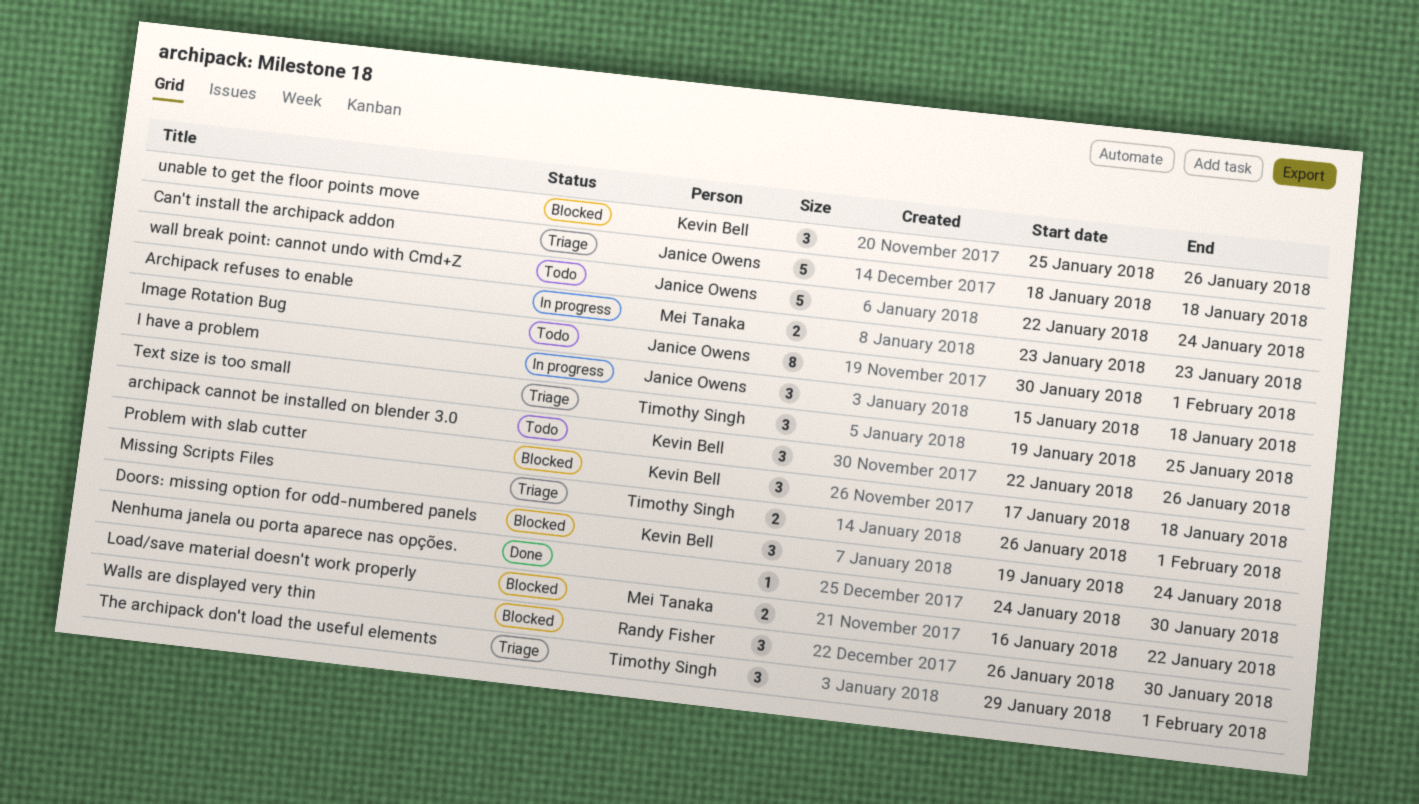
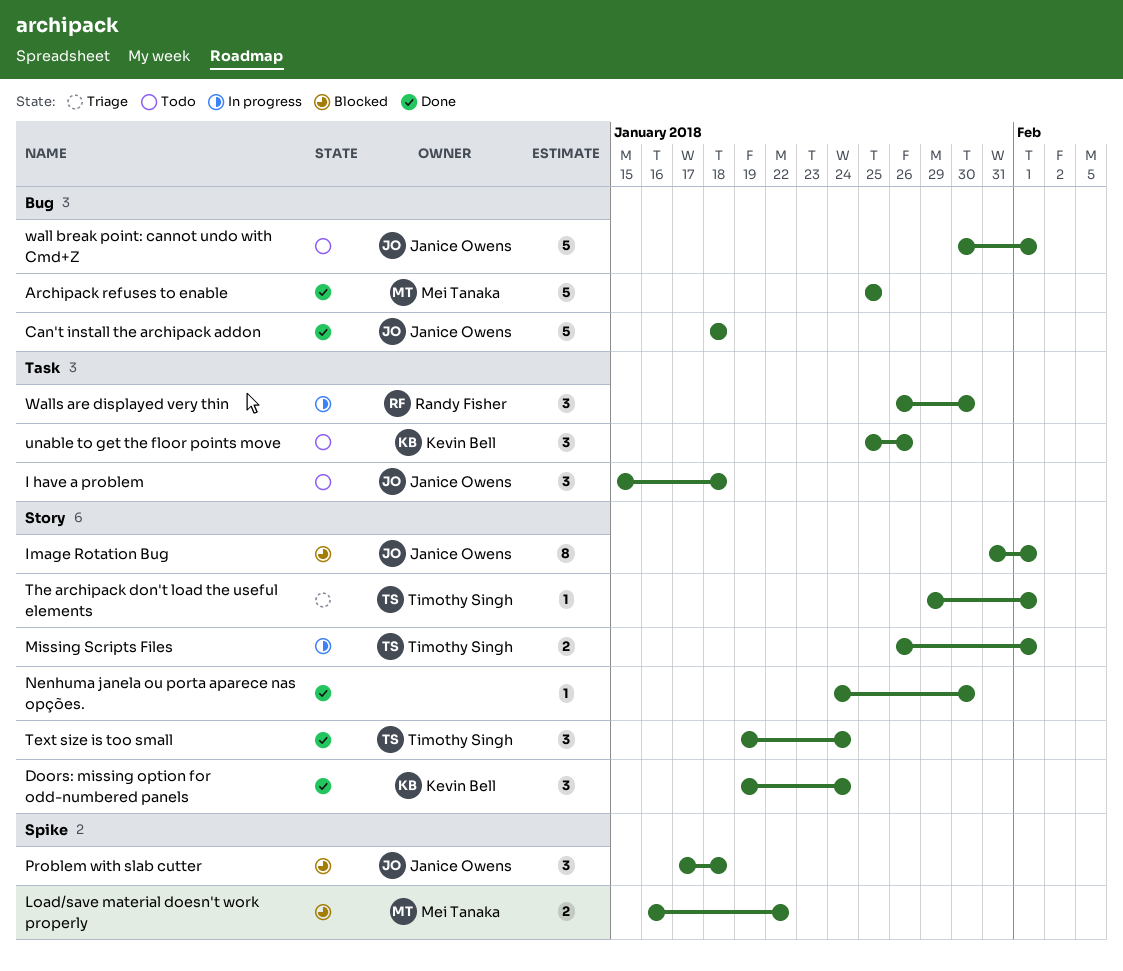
archipack cannot be installed on blender 3.0: present -> none
Archipack refuses to enable, status: In progress -> Done
Archipack refuses to enable, estimate: 2 -> 5
Archipack refuses to enable, start: Jan 23 -> Jan 25
Archipack refuses to enable, due: Jan 23 -> Jan 25
Can't install the archipack addon, status: Triage -> Done
Doors: missing option for odd-numbered panels, status: Blocked -> Done
I have a problem, status: In progress -> Todo
Image Rotation Bug, status: Todo -> Blocked
Image Rotation Bug, start: Jan 30 -> Jan 31
Missing Scripts Files, status: Triage -> In progress
Problem with slab cutter, owner: Kevin Bell -> Janice Owens
Text size is too small, status: Triage -> Done
Text size is too small, due: Jan 25 -> Jan 24
The archipack don't load the useful elements, estimate: 3 -> 1
unable to get the floor points move, status: Blocked -> Todo
wall break point: cannot undo with Cmd+Z, start: Jan 22 -> Jan 30
wall break point: cannot undo with Cmd+Z, due: Jan 24 -> Feb 1
Walls are displayed very thin, status: Blocked -> In progress

